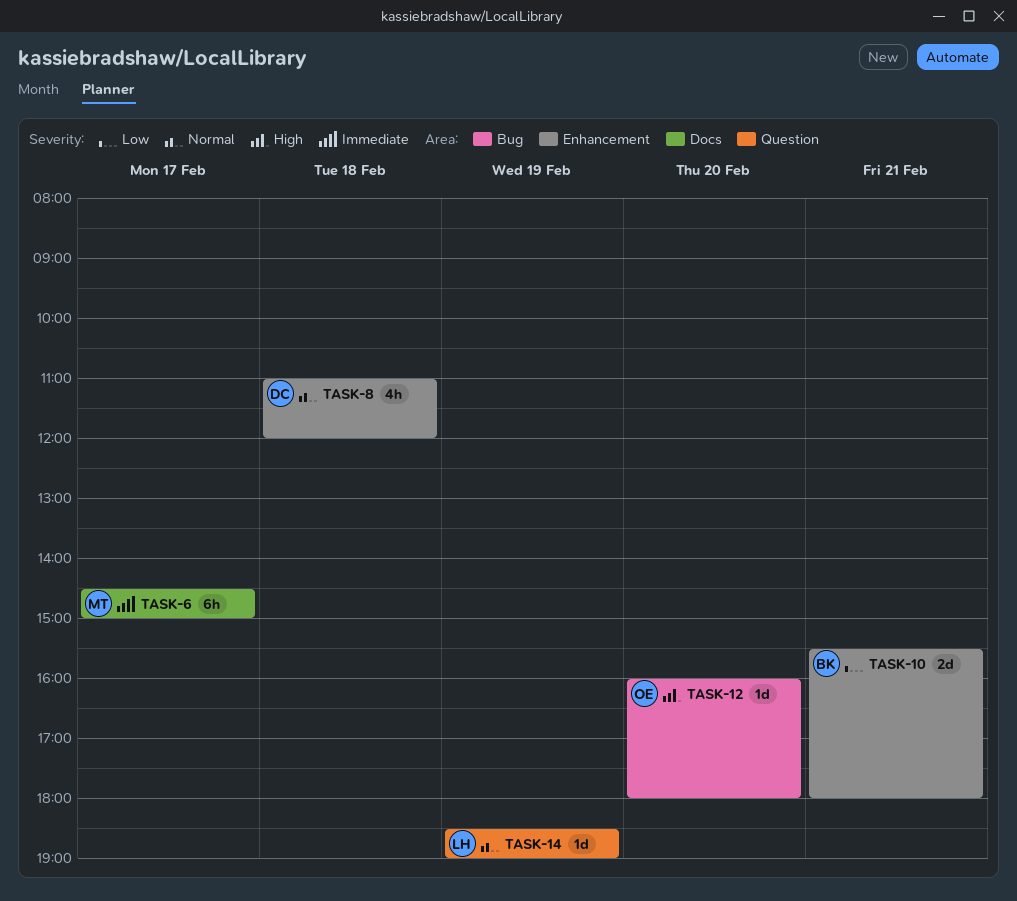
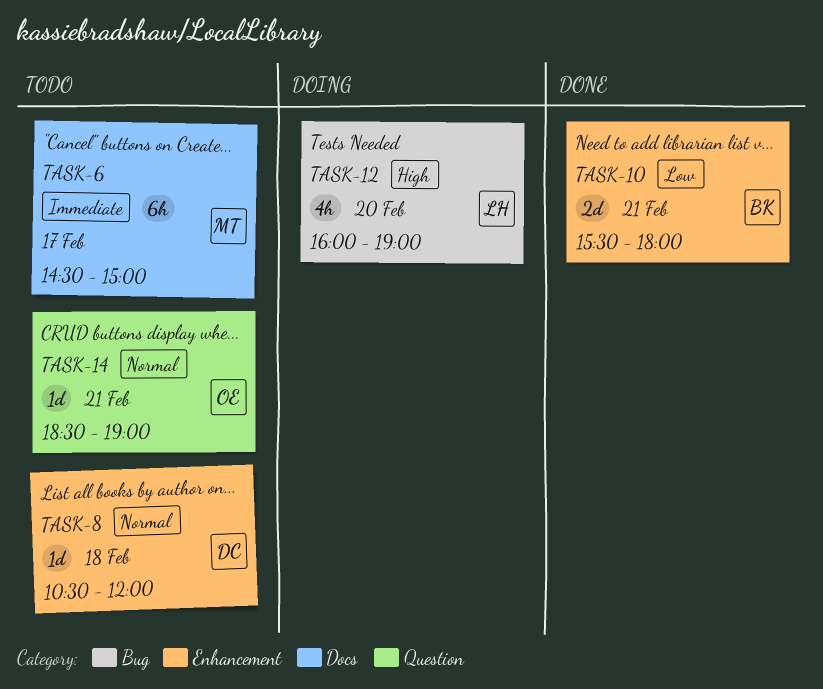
TASK-8, estimate: 4h -> 1d
TASK-8, begins: 11:00 -> 10:30
TASK-12, owner: OE -> LH
TASK-12, estimate: 1d -> 4h
TASK-12, ends: 18:00 -> 19:00
TASK-14, owner: LH -> OE
TASK-14, day: Feb 19 -> Feb 21

